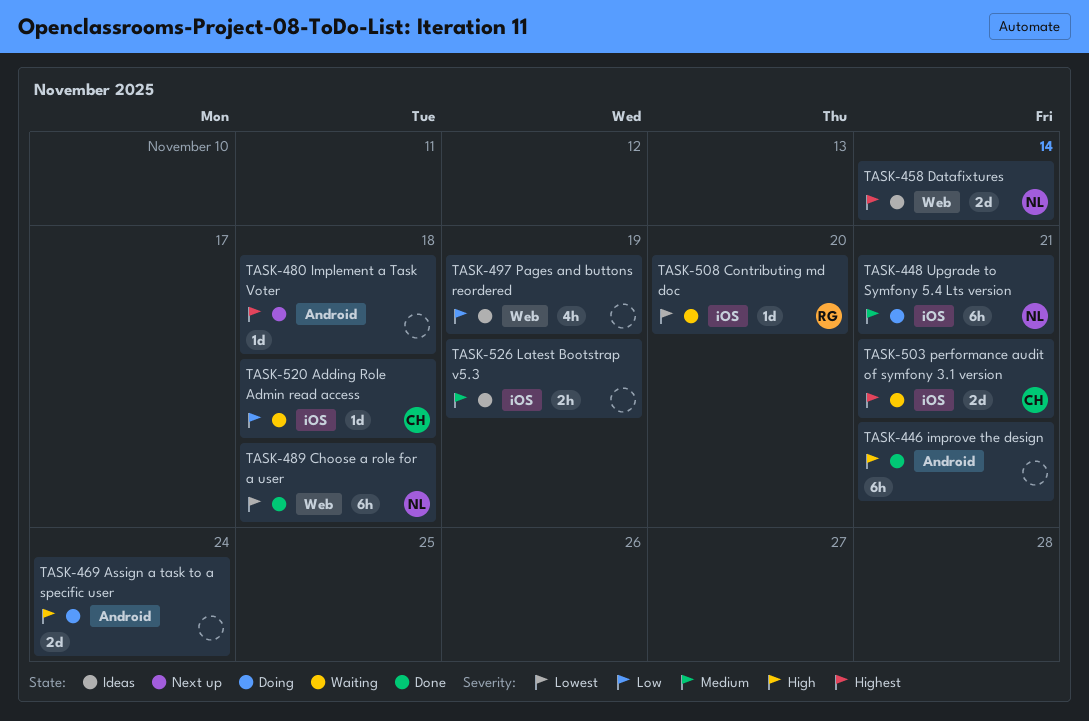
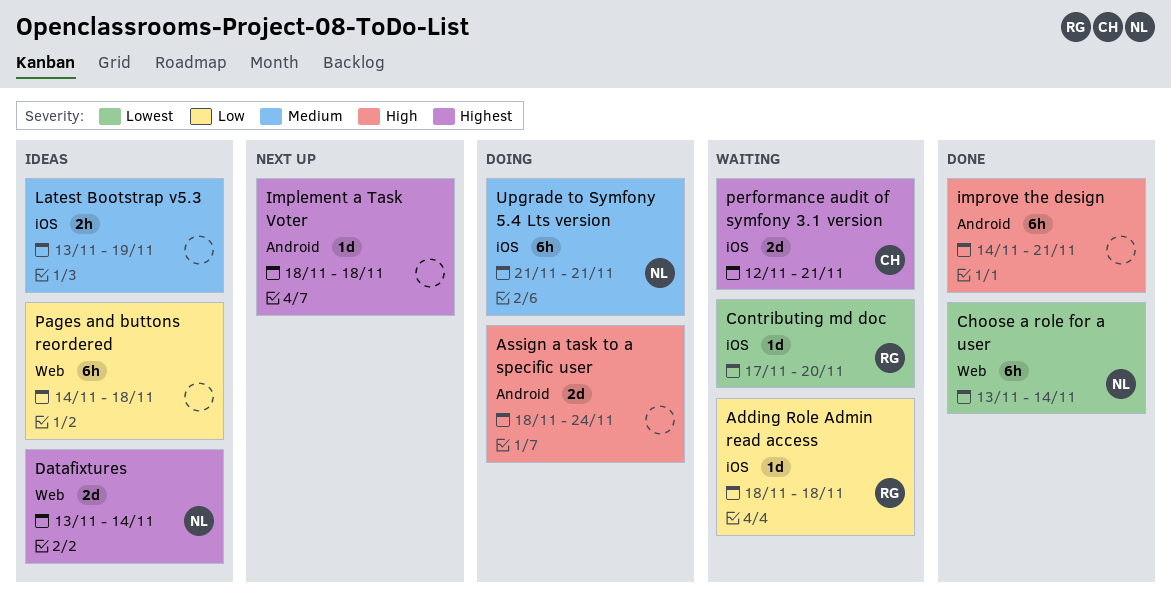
Adding Role Admin read access, owner: CH -> RG
Choose a role for a user, due: Nov 18 -> Nov 14
Pages and buttons reordered, estimate: 4h -> 6h
Pages and buttons reordered, due: Nov 19 -> Nov 18

